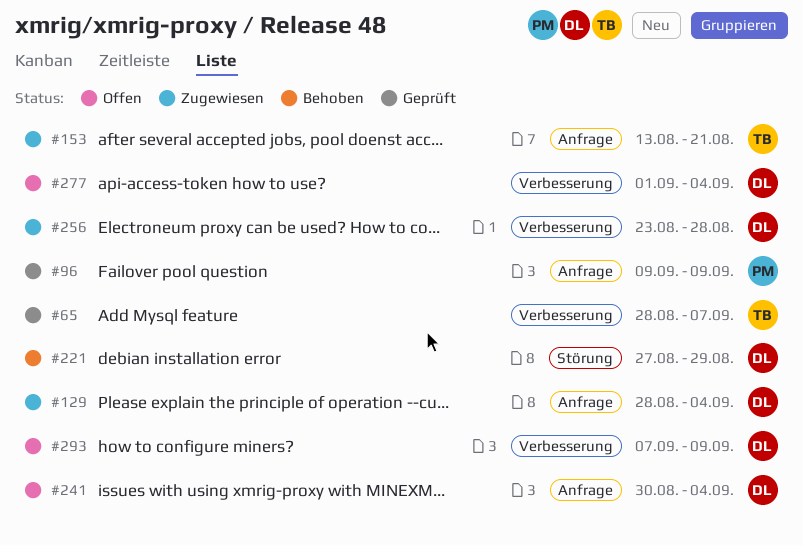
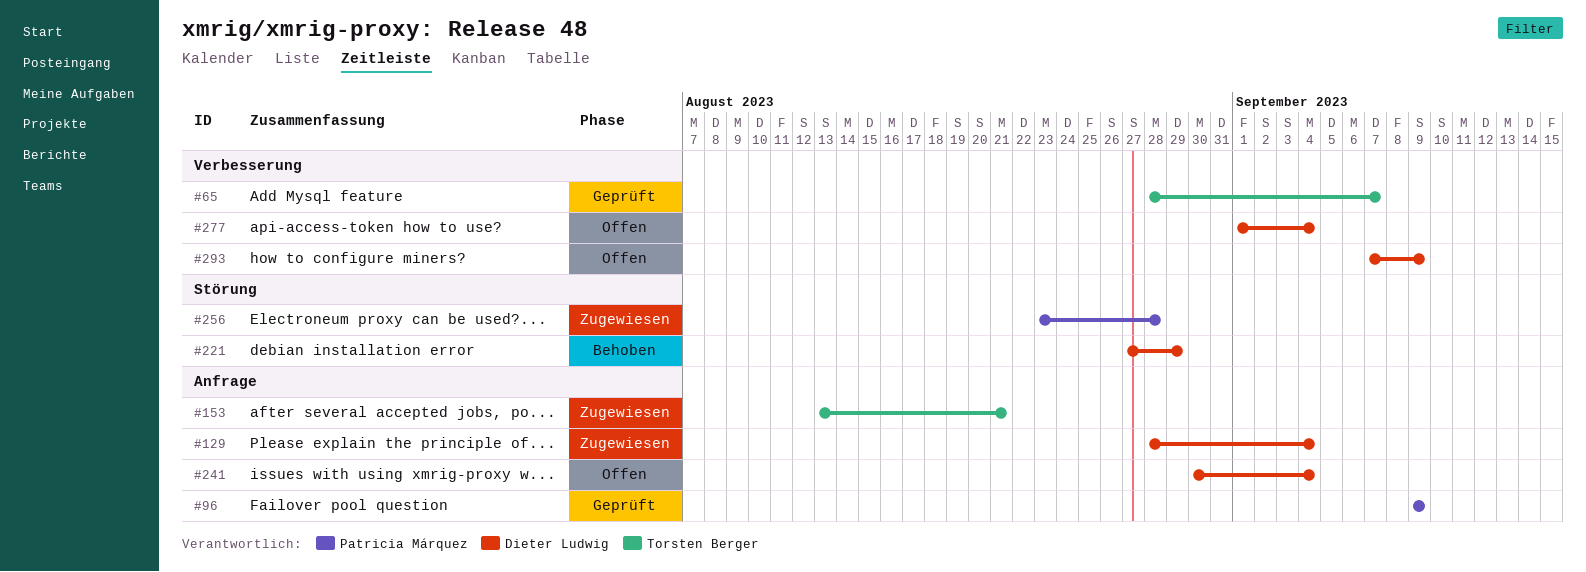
#256, owner: Dieter Ludwig -> Patricia Márquez
#256, label: Verbesserung -> Störung

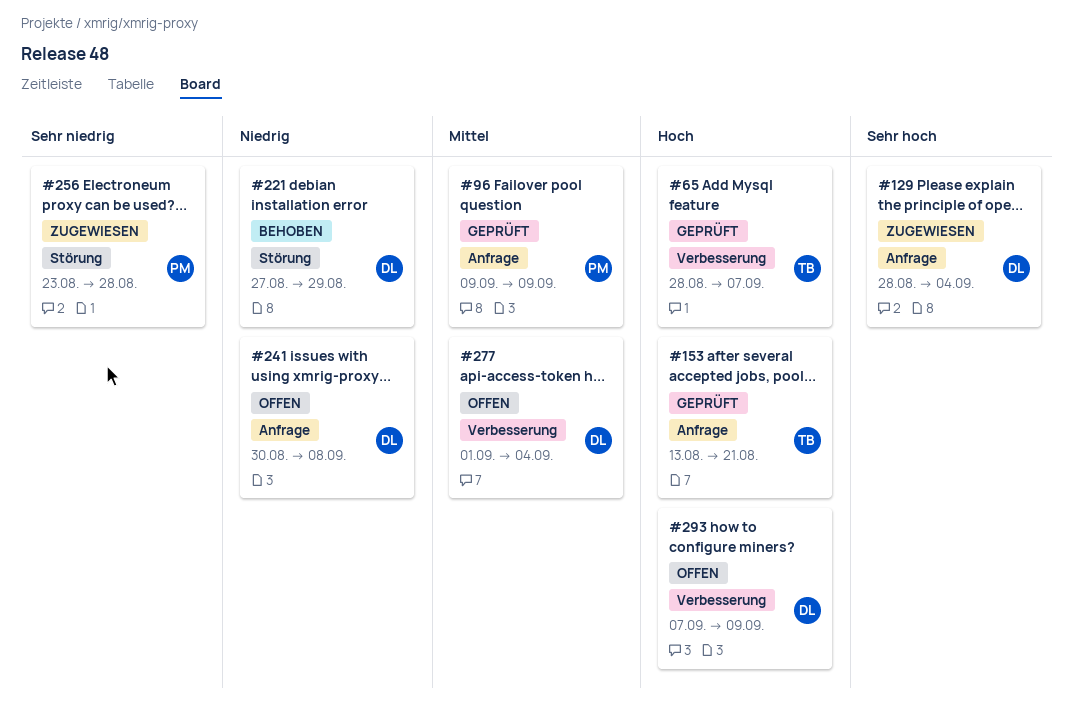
#153, status: Zugewiesen -> Geprüft
#241, due: Sep 4 -> Sep 8

